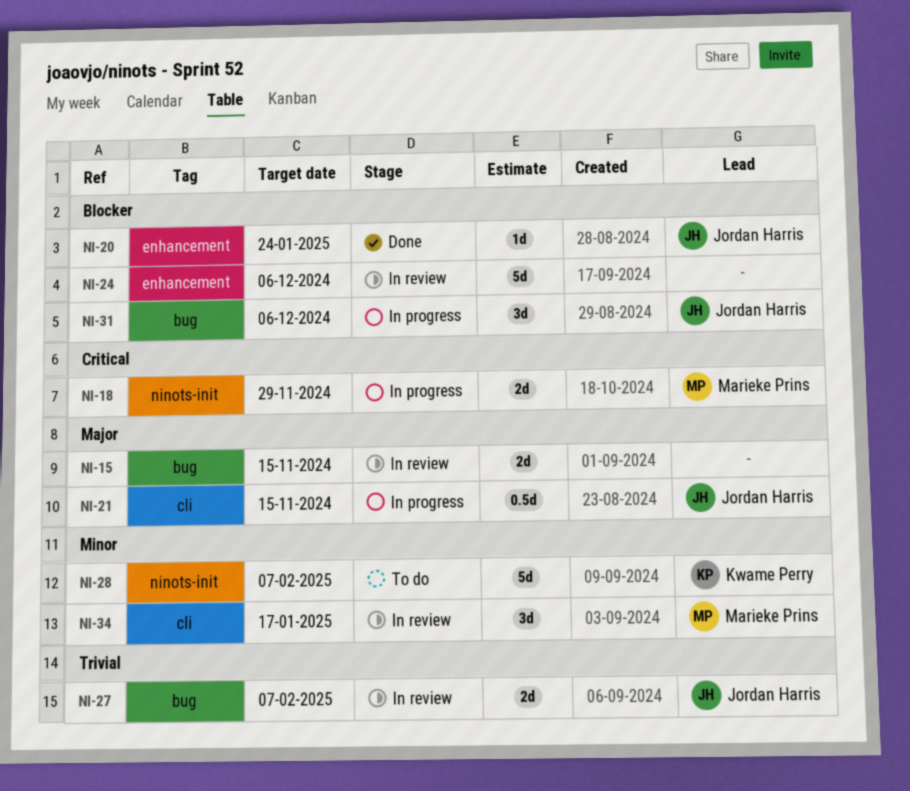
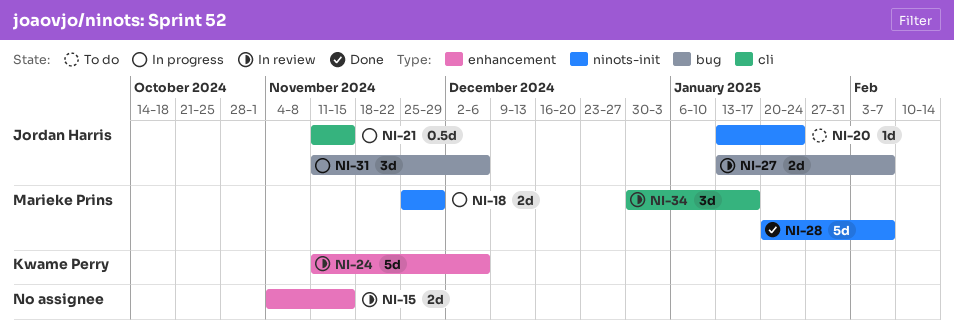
NI-15, label: bug -> enhancement
NI-20, status: Done -> To do
NI-20, label: enhancement -> ninots-init
NI-24, owner: none -> Kwame Perry
NI-28, status: To do -> Done
NI-28, owner: Kwame Perry -> Marieke Prins

